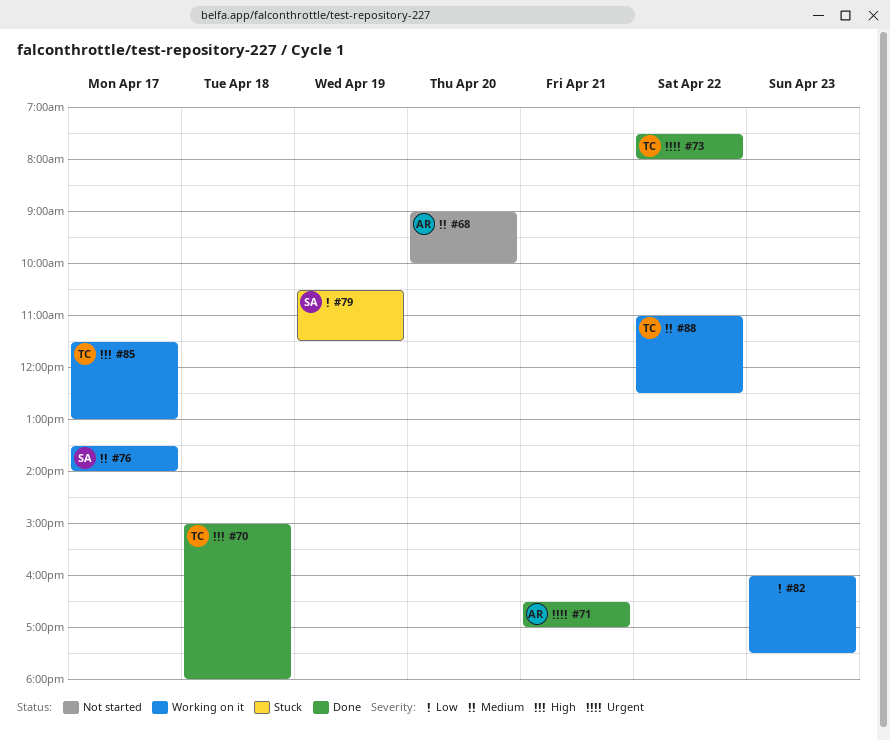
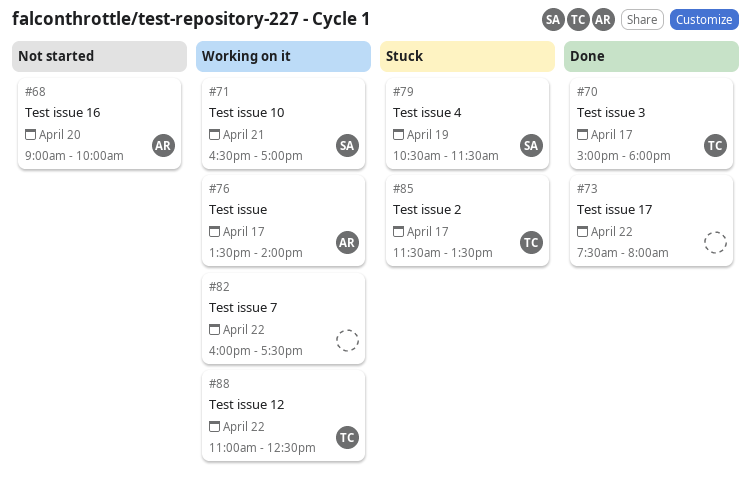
#70, day: Apr 18 -> Apr 17
#71, status: Done -> Working on it
#71, owner: AR -> SA
#73, owner: TC -> none
#76, owner: SA -> AR
#82, day: Apr 23 -> Apr 22
#85, status: Working on it -> Stuck
#85, ends: 13:00 -> 13:30

